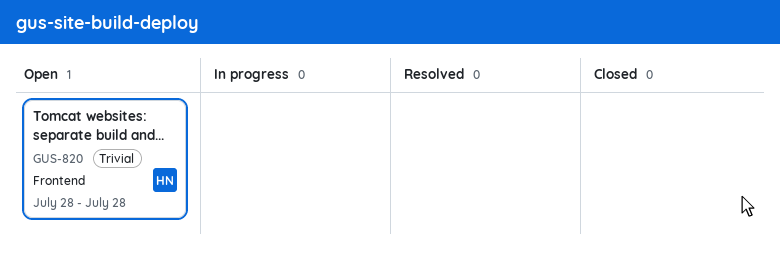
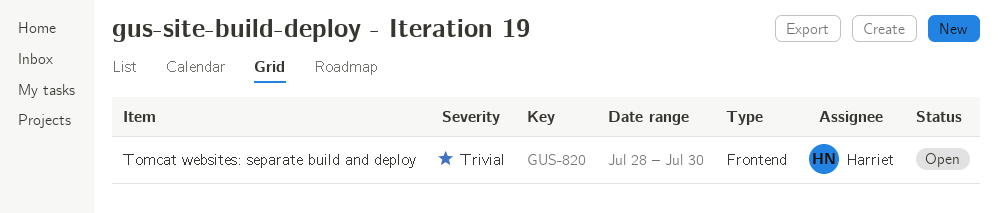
GUS-820, due: Jul 28 -> Jul 30

